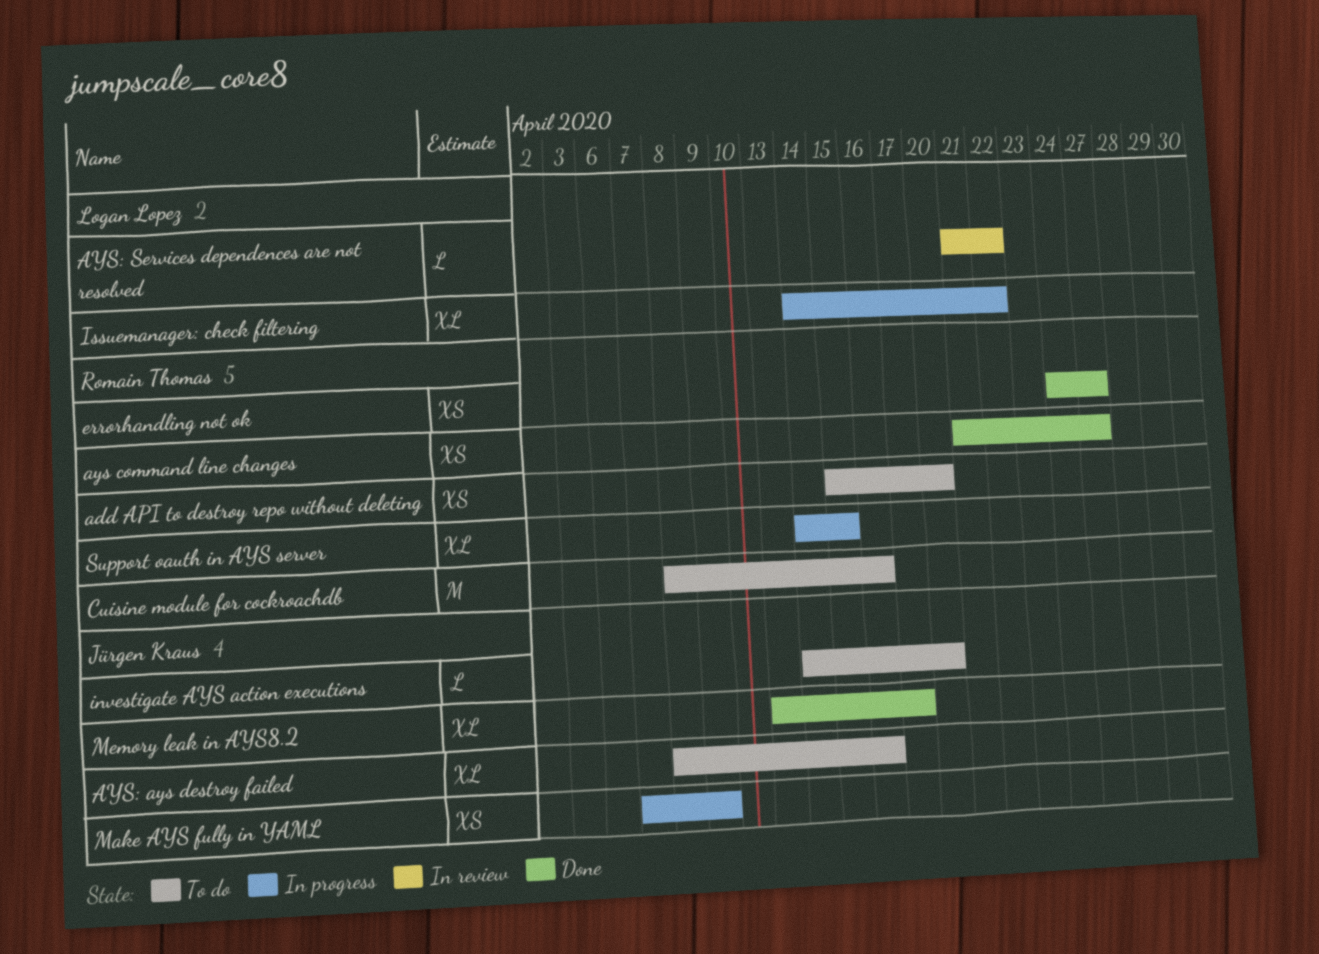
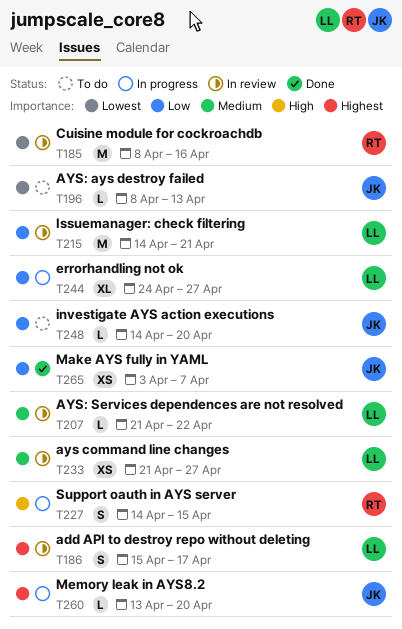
add API to destroy repo without deleting, status: To do -> In review
add API to destroy repo without deleting, owner: Romain Thomas -> Logan Lopez
add API to destroy repo without deleting, estimate: XS -> S
add API to destroy repo without deleting, due: Apr 20 -> Apr 17
ays command line changes, status: Done -> In review
ays command line changes, owner: Romain Thomas -> Logan Lopez
AYS: ays destroy failed, estimate: XL -> L
AYS: ays destroy failed, due: Apr 16 -> Apr 13
Cuisine module for cockroachdb, status: To do -> In review
errorhandling not ok, status: Done -> In progress
errorhandling not ok, owner: Romain Thomas -> Logan Lopez
errorhandling not ok, estimate: XS -> XL
Issuemanager: check filtering, status: In progress -> In review
Issuemanager: check filtering, estimate: XL -> M
Issuemanager: check filtering, due: Apr 22 -> Apr 21
Make AYS fully in YAML, status: In progress -> Done
Make AYS fully in YAML, start: Apr 7 -> Apr 3
Make AYS fully in YAML, due: Apr 9 -> Apr 7
Memory leak in AYS8.2, status: Done -> In progress
Memory leak in AYS8.2, estimate: XL -> L
Memory leak in AYS8.2, due: Apr 17 -> Apr 20
Support oauth in AYS server, estimate: XL -> S

